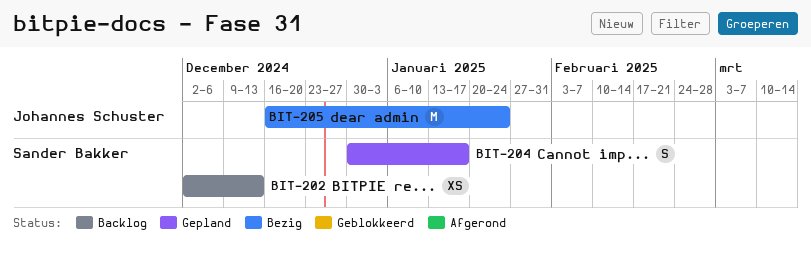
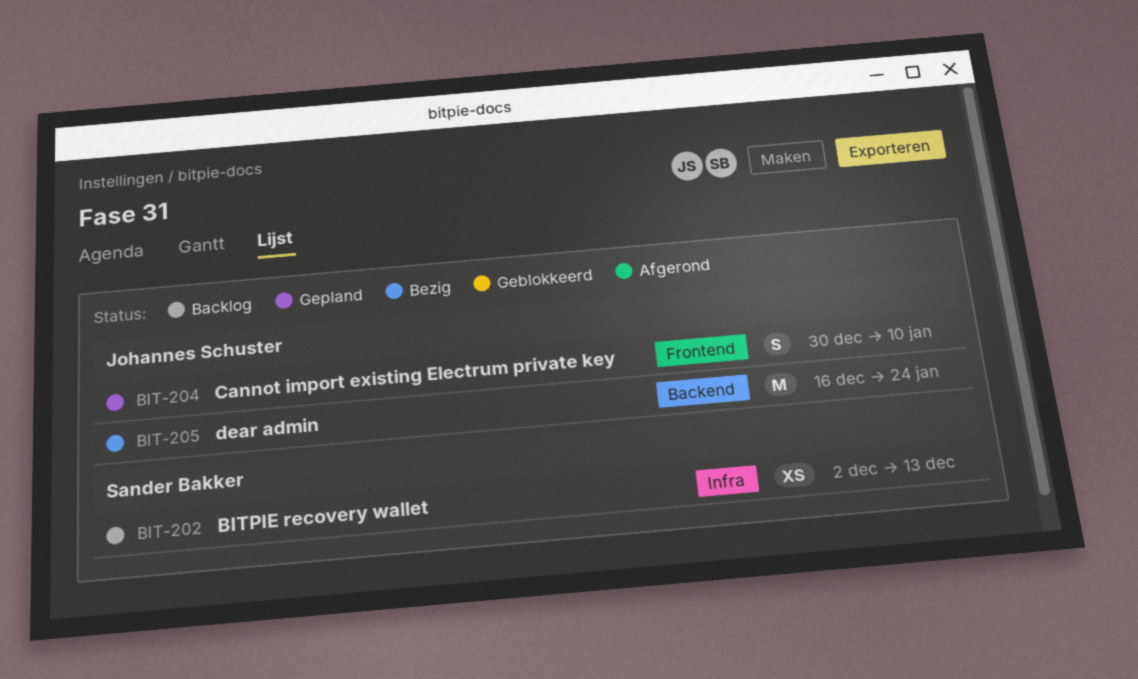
BIT-204, owner: Sander Bakker -> Johannes Schuster
BIT-204, due: Jan 17 -> Jan 10

